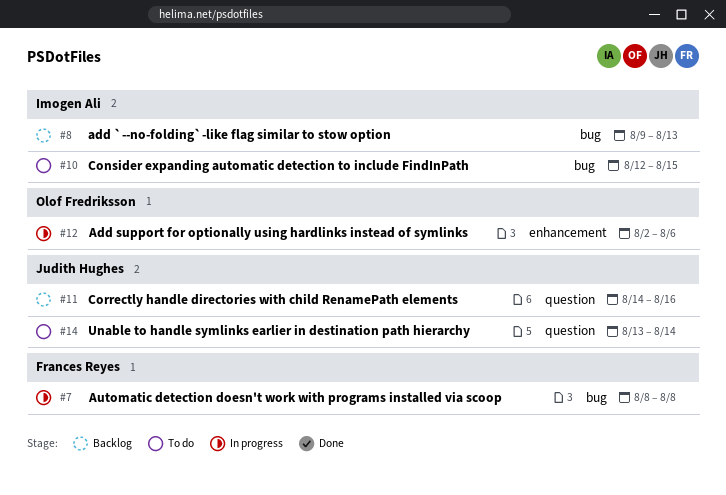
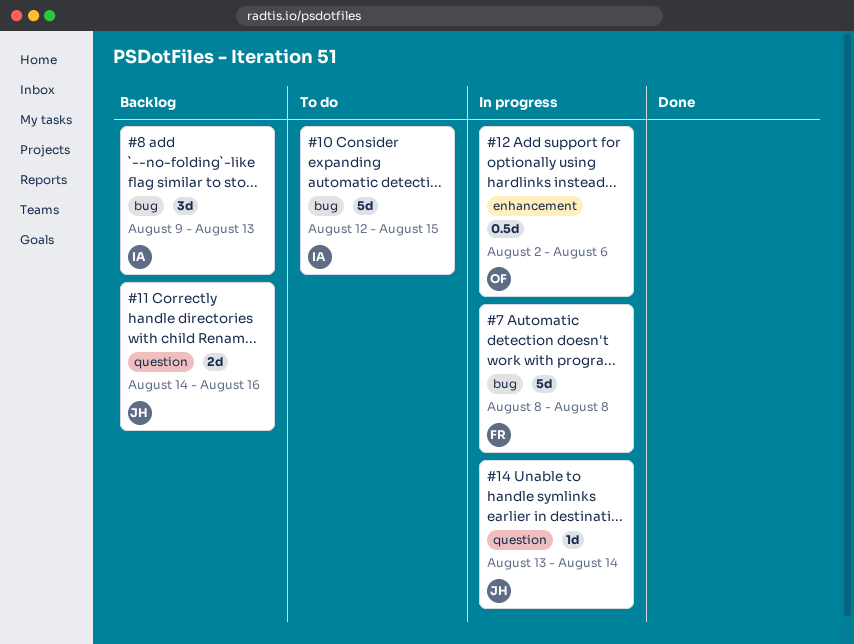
#14, status: To do -> In progress

